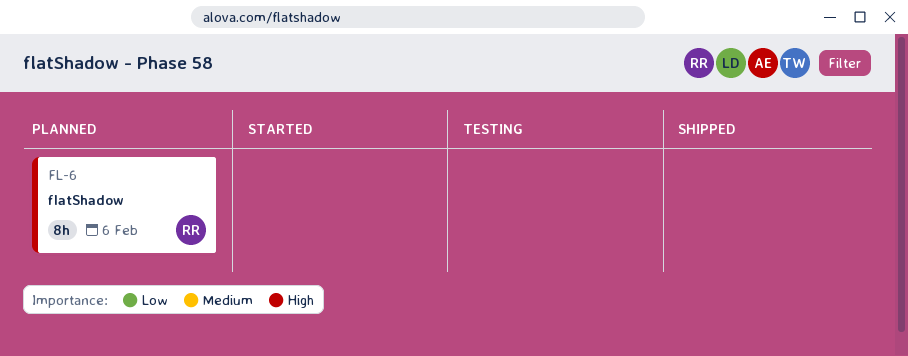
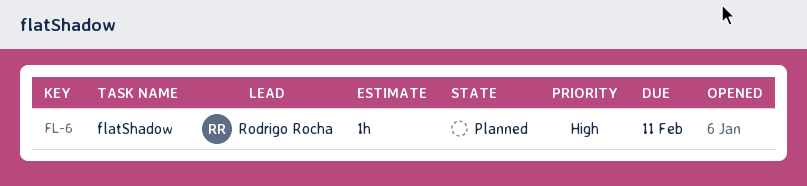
FL-6, estimate: 8h -> 1h
FL-6, due: Feb 6 -> Feb 11

